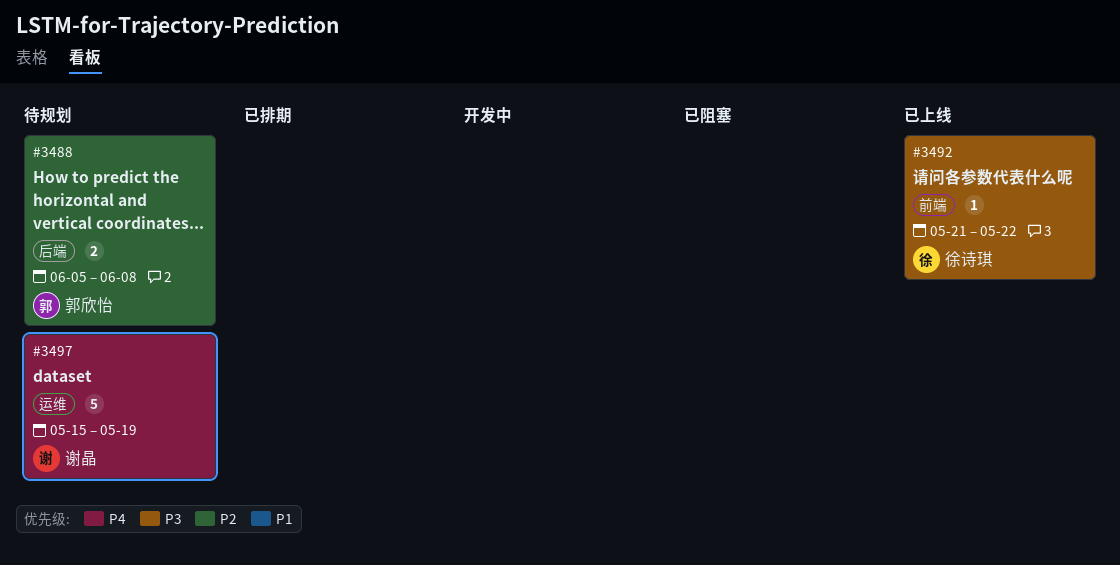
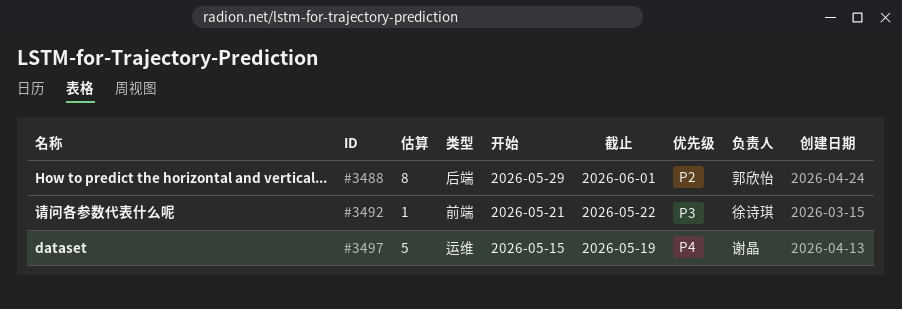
#3488, estimate: 2 -> 8
#3488, start: Jun 5 -> May 29
#3488, due: Jun 8 -> Jun 1

